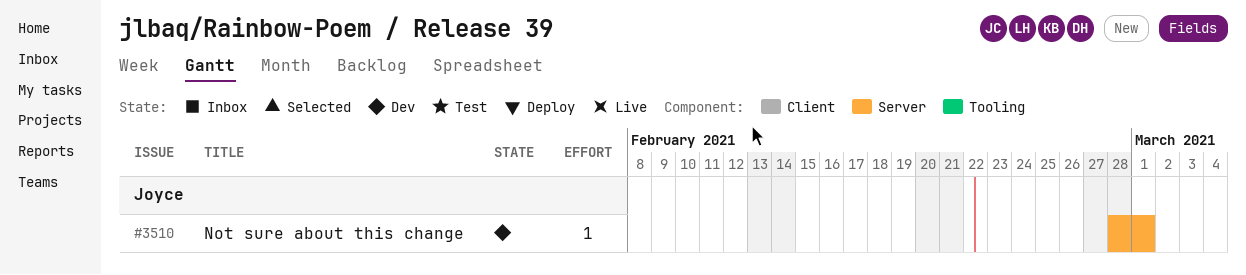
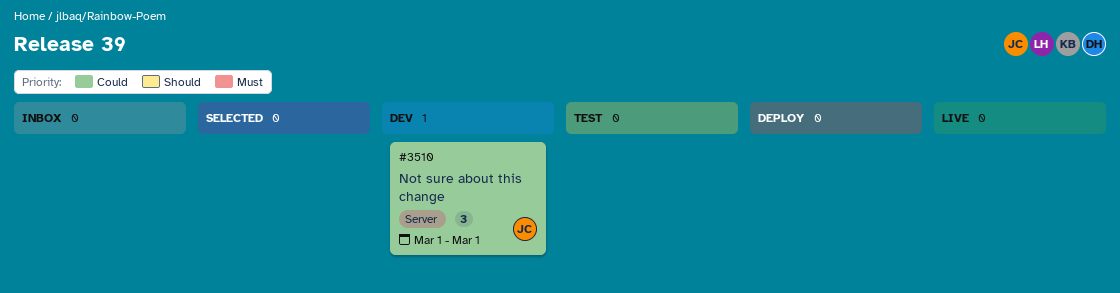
#3510, estimate: 1 -> 3
#3510, start: Feb 28 -> Mar 1

